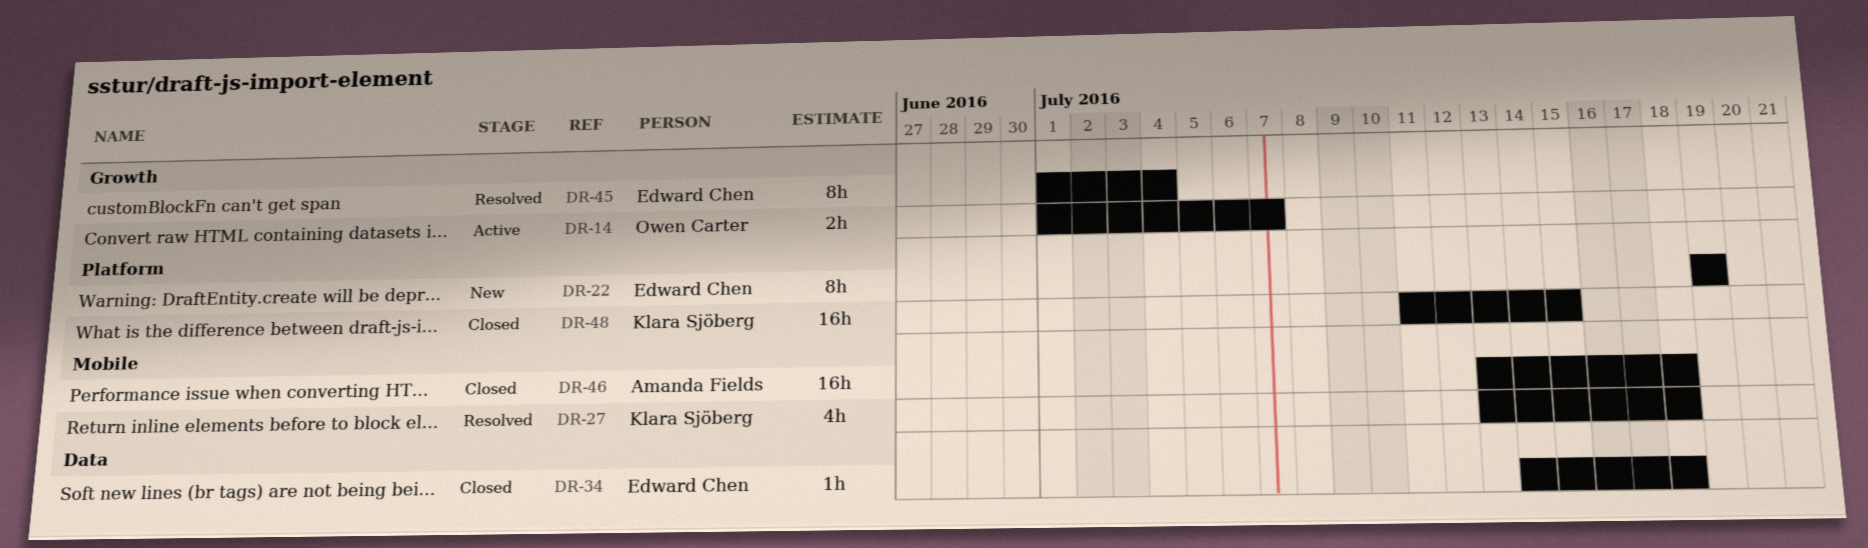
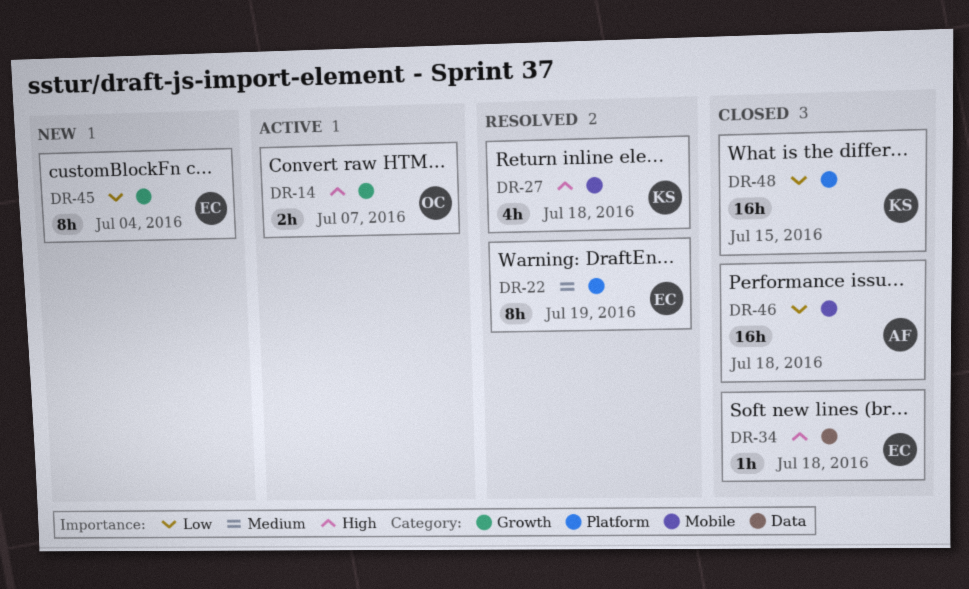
DR-22, status: New -> Resolved
DR-45, status: Resolved -> New

